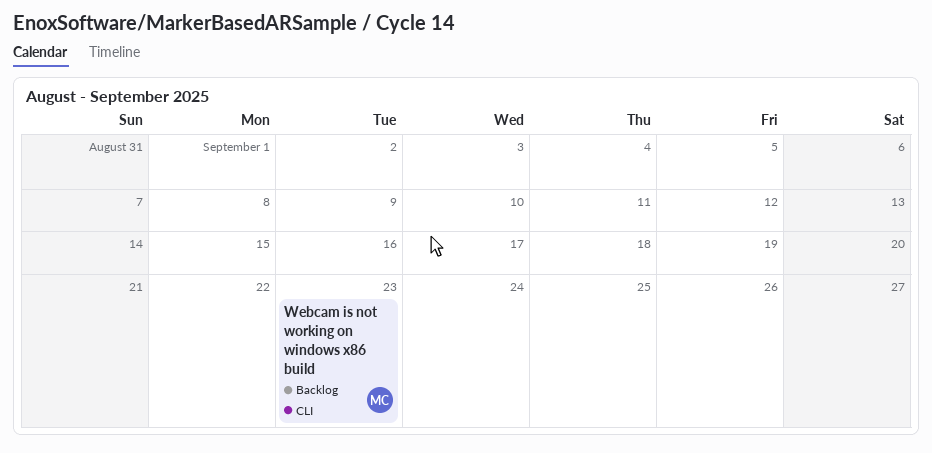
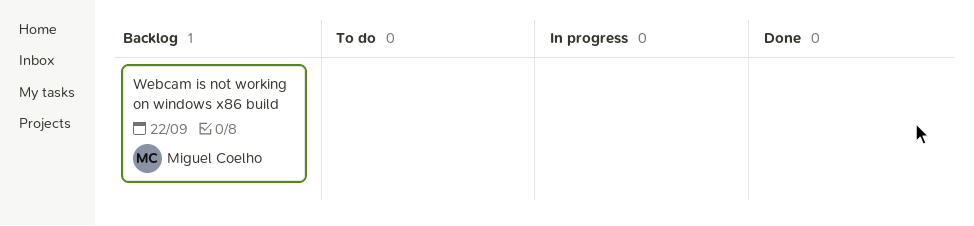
Webcam is not working on windows x86 build, due: Sep 23 -> Sep 22

